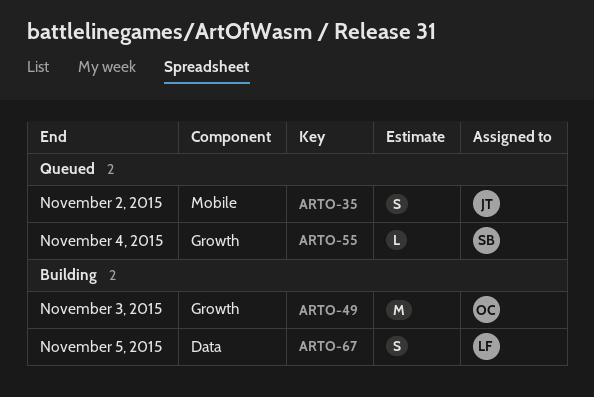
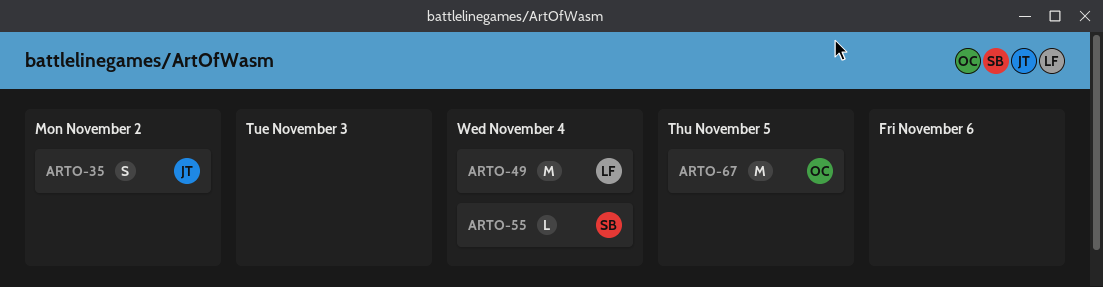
ARTO-49, owner: OC -> LF
ARTO-49, due: Nov 3 -> Nov 4
ARTO-67, owner: LF -> OC
ARTO-67, estimate: S -> M

